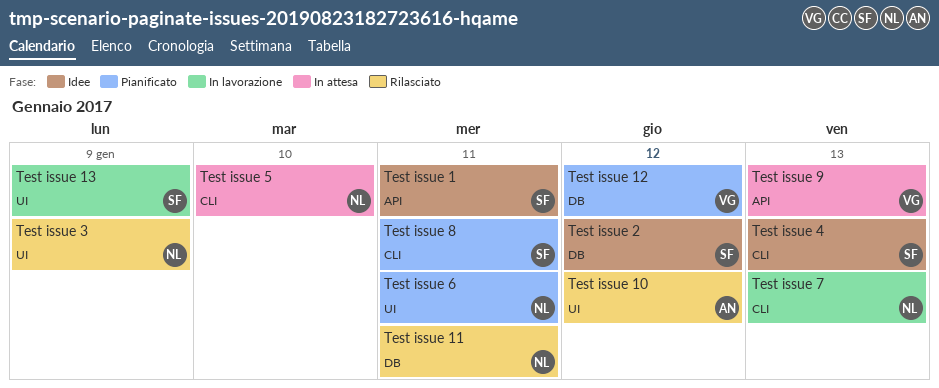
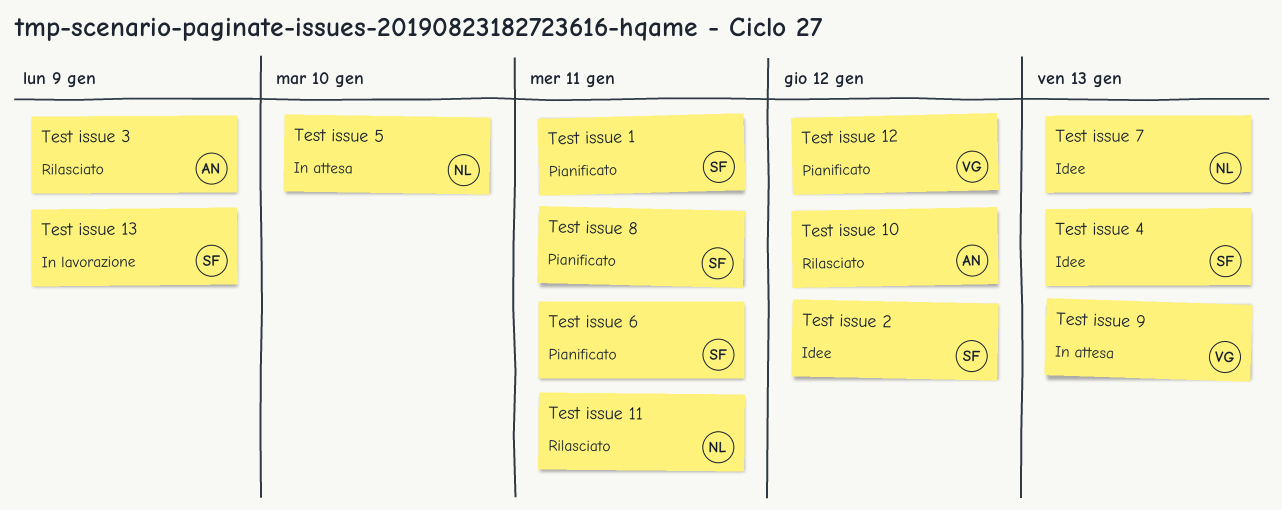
Test issue 1, status: Idee -> Pianificato
Test issue 3, owner: NL -> AN
Test issue 6, owner: NL -> SF
Test issue 7, status: In lavorazione -> Idee

